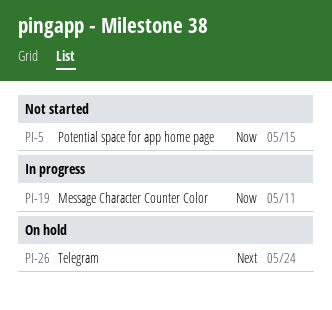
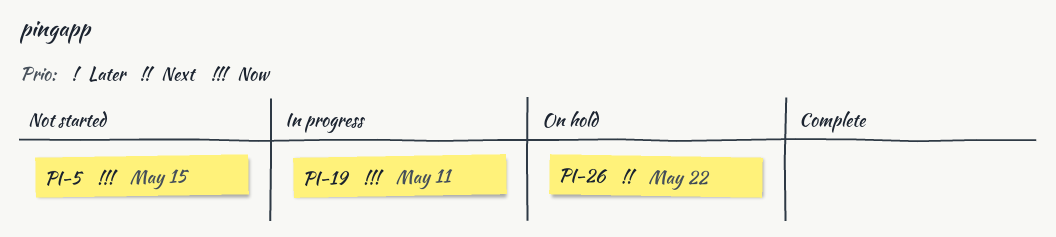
PI-26, due: May 24 -> May 22

